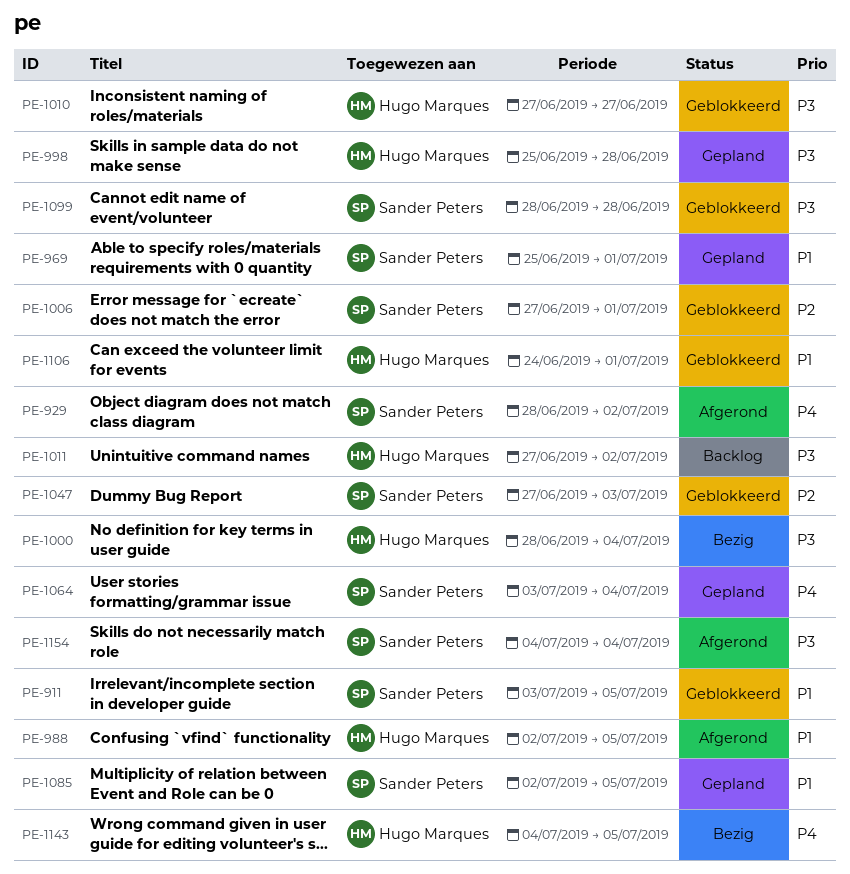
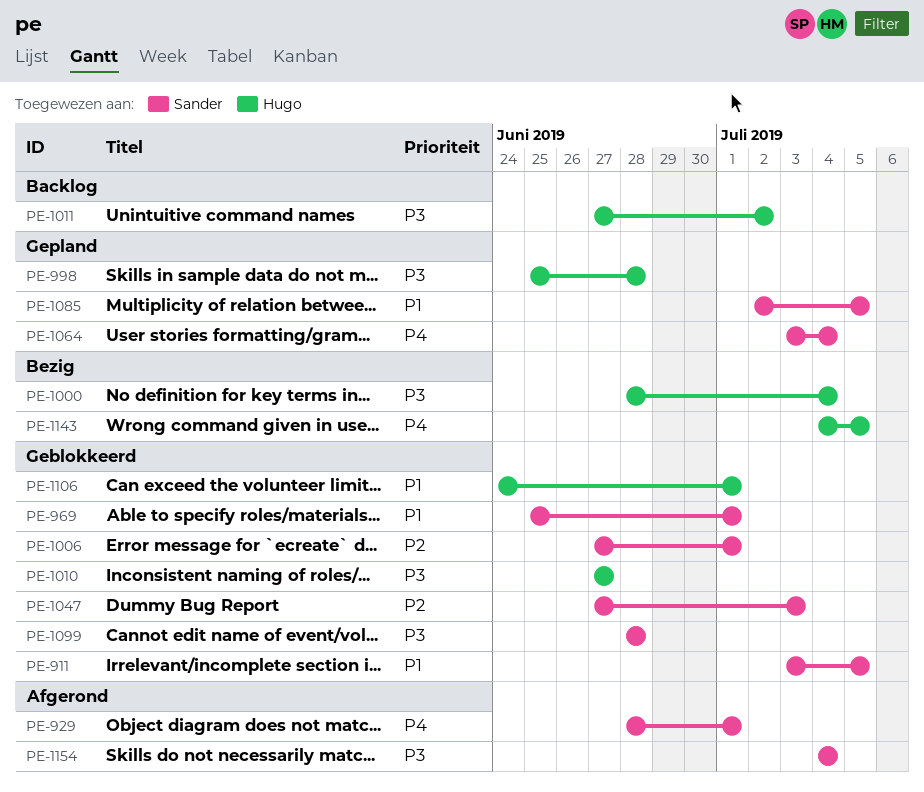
PE-929, due: Jul 2 -> Jul 1
PE-969, status: Gepland -> Geblokkeerd
PE-988: present -> none

